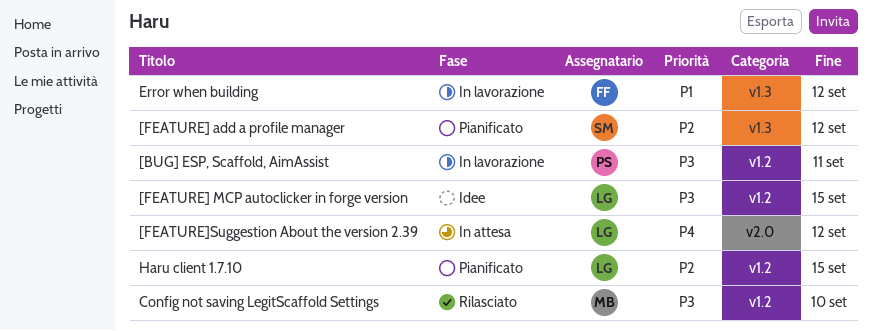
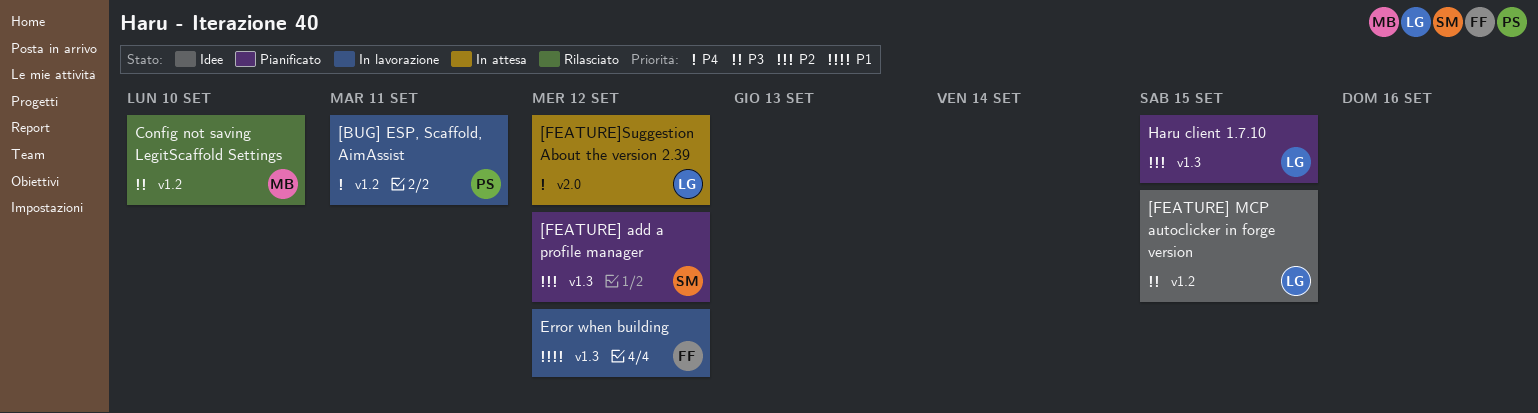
[BUG] ESP, Scaffold, AimAssist, priority: P3 -> P4
Haru client 1.7.10, label: v1.2 -> v1.3

